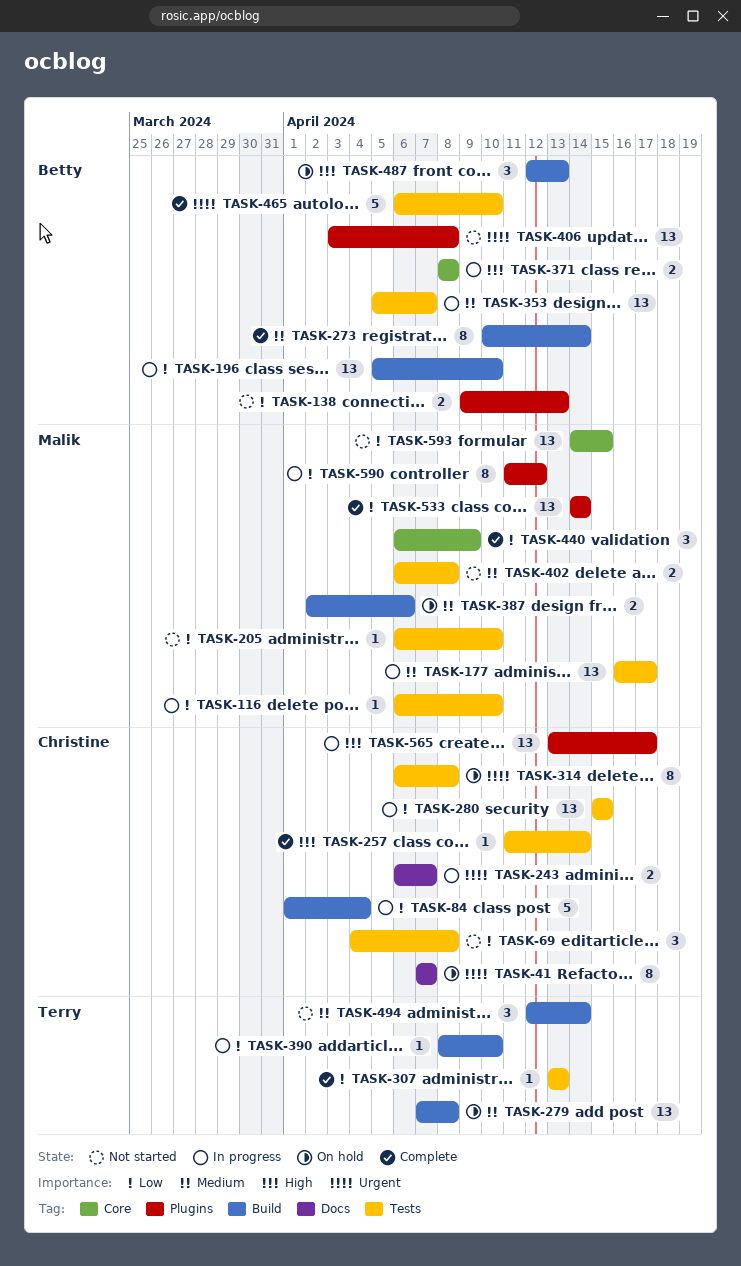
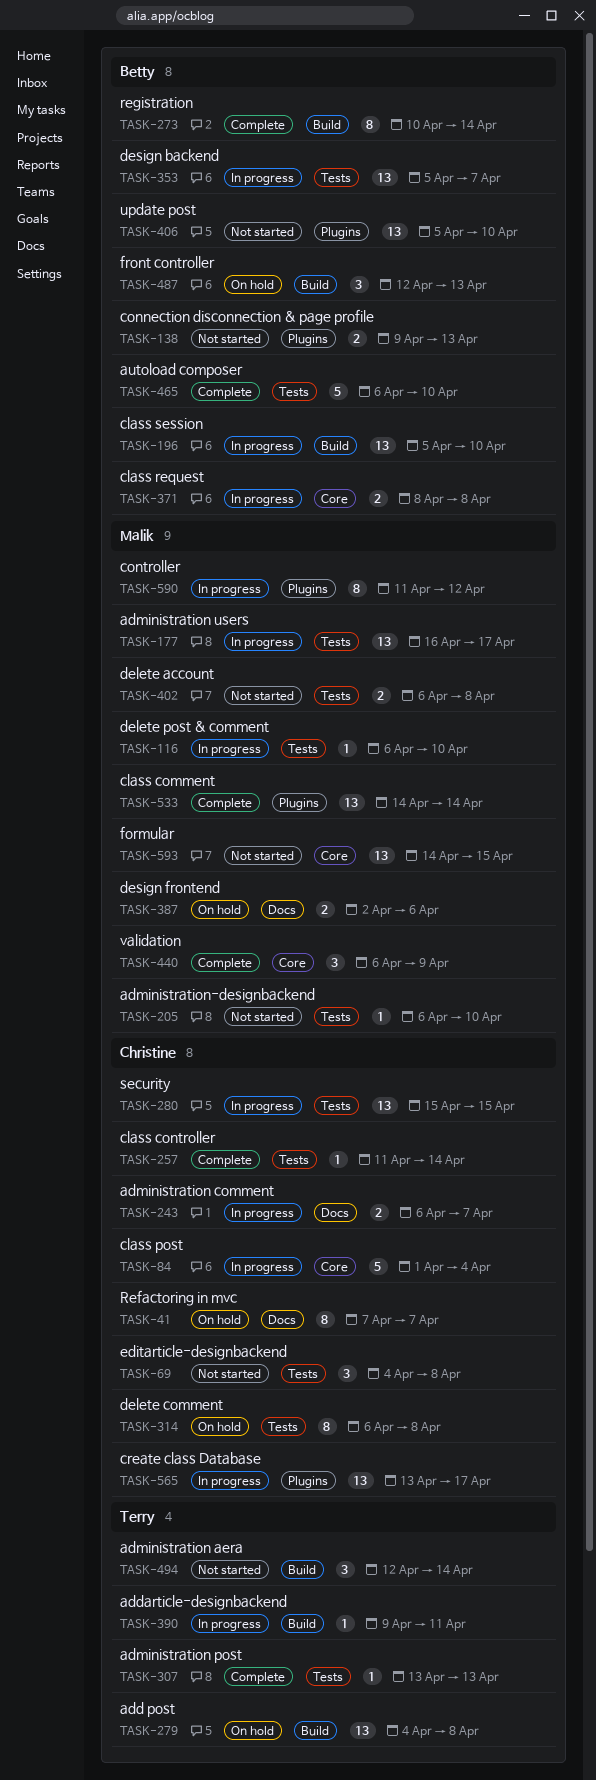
TASK-84, label: Build -> Core
TASK-279, start: Apr 7 -> Apr 4
TASK-387, label: Build -> Docs
TASK-390, start: Apr 8 -> Apr 9
TASK-390, due: Apr 10 -> Apr 11
TASK-406, start: Apr 3 -> Apr 5
TASK-406, due: Apr 8 -> Apr 10

